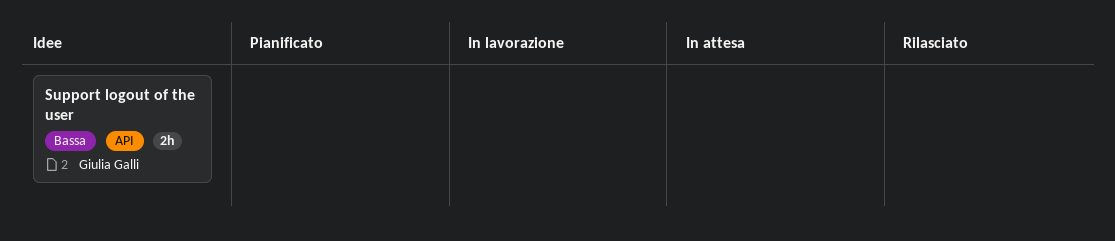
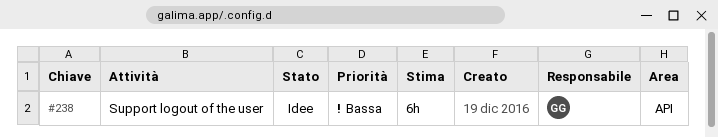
Support logout of the user, estimate: 2h -> 6h

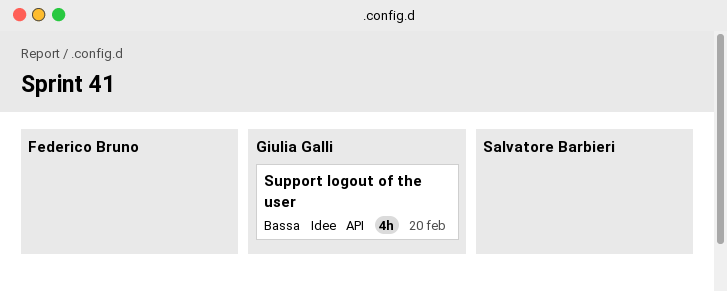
Support logout of the user, estimate: 6h -> 4h

